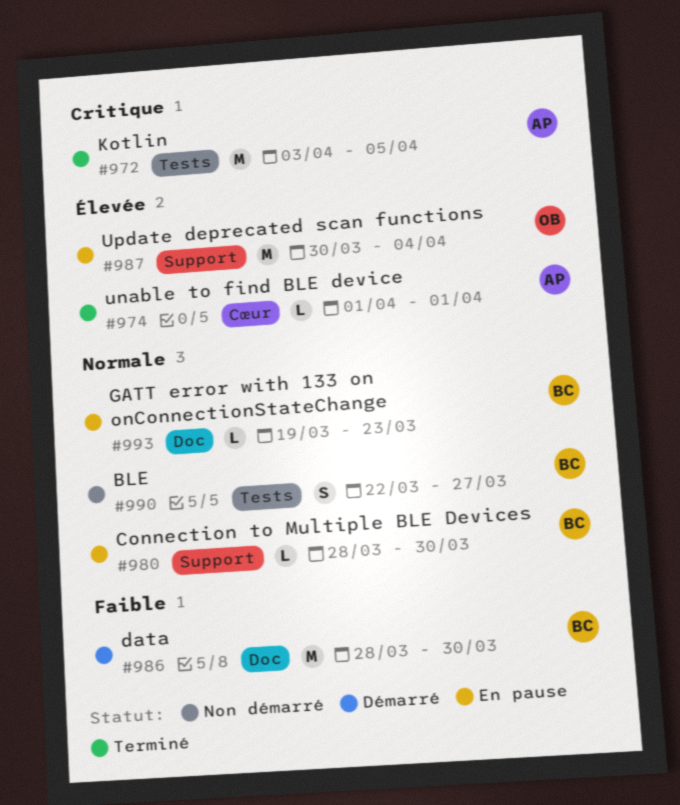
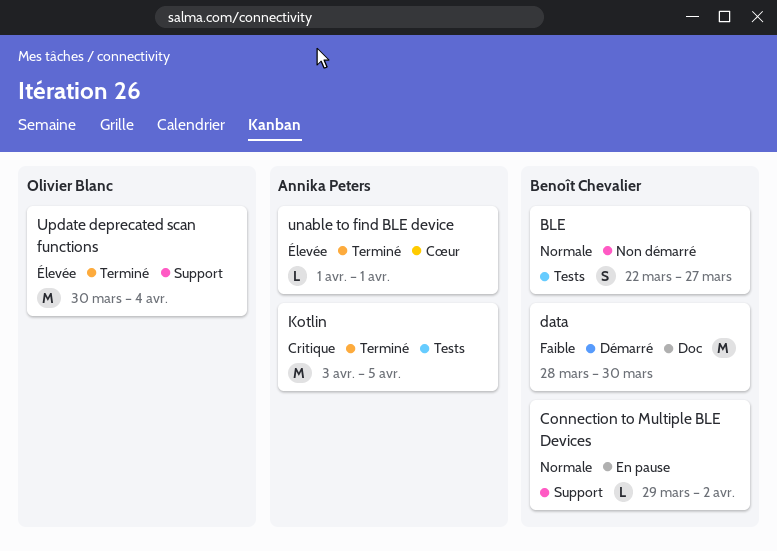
Connection to Multiple BLE Devices, start: Mar 28 -> Mar 29
Connection to Multiple BLE Devices, due: Mar 30 -> Apr 2
GATT error with 133 on onConnectionStateChange: present -> none
Update deprecated scan functions, status: En pause -> Terminé

